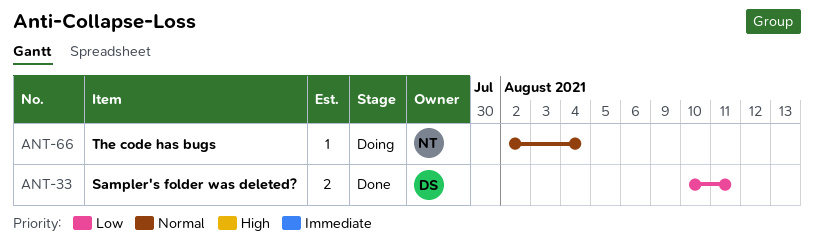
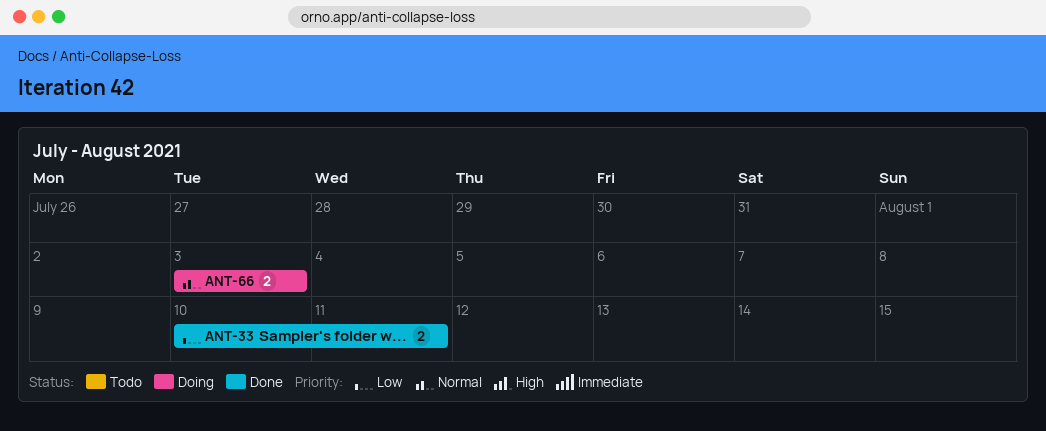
ANT-66, estimate: 1 -> 2
ANT-66, start: Aug 2 -> Aug 3
ANT-66, due: Aug 4 -> Aug 3

